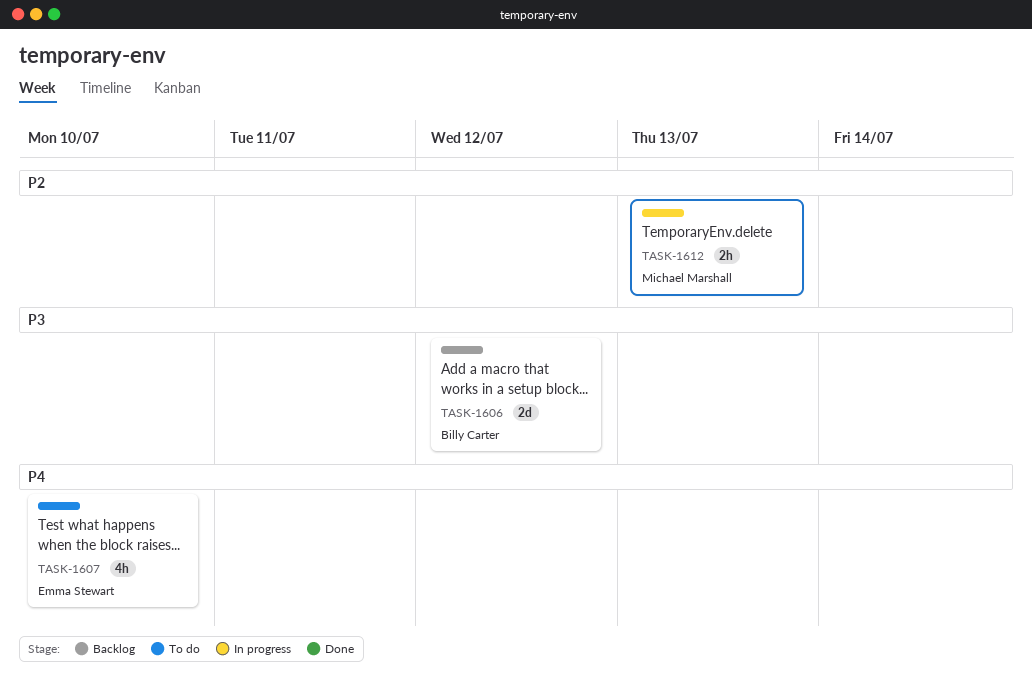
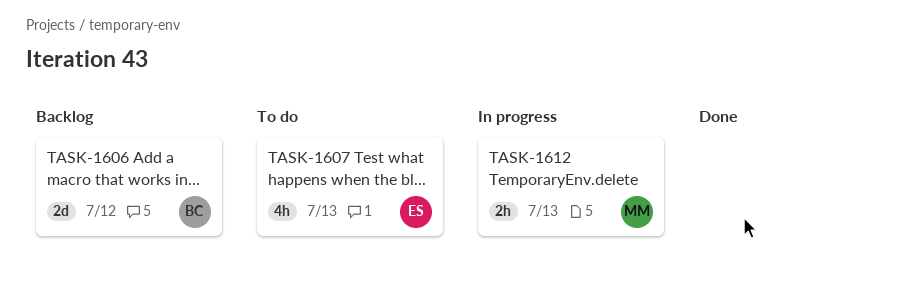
TASK-1607, due: Jul 10 -> Jul 13

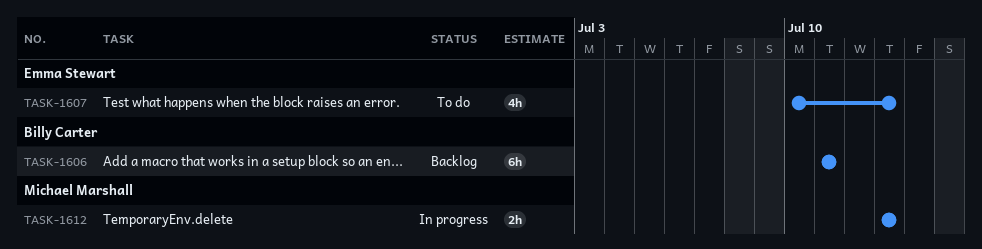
TASK-1606, estimate: 2d -> 6h
TASK-1606, due: Jul 12 -> Jul 11

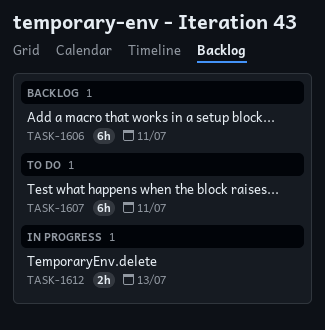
TASK-1607, estimate: 4h -> 6h
TASK-1607, due: Jul 13 -> Jul 11

